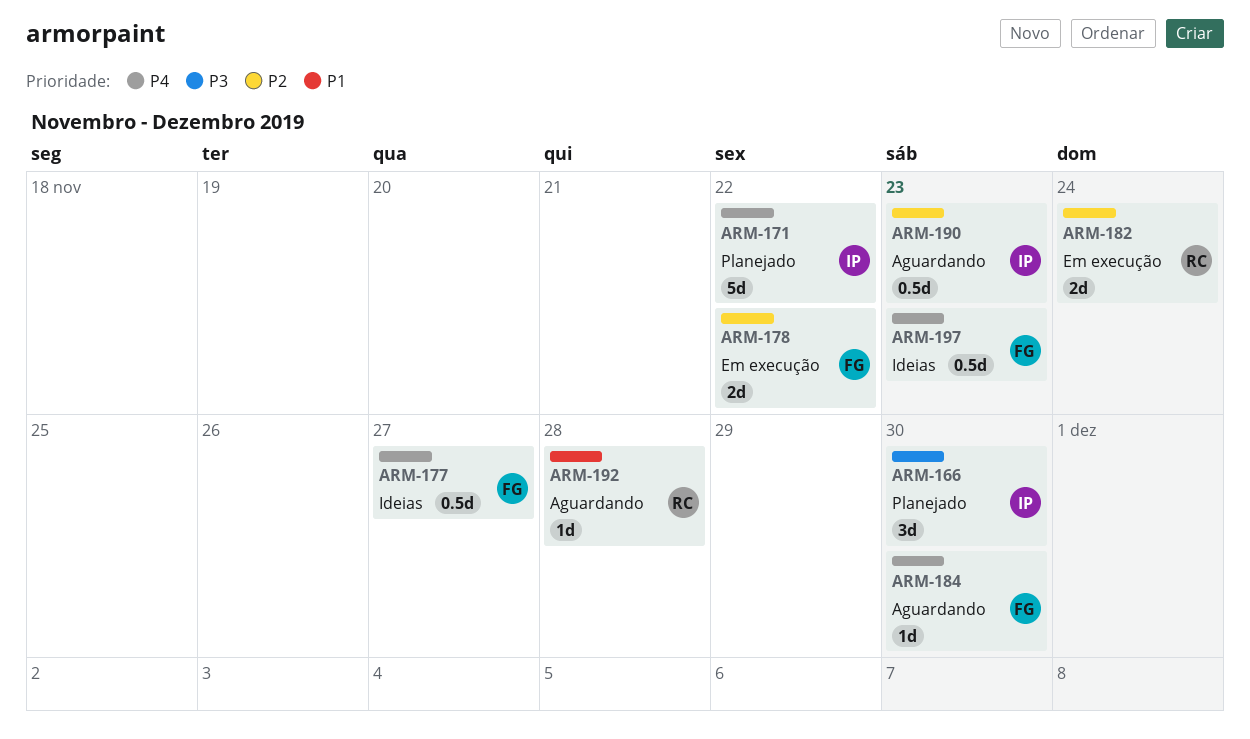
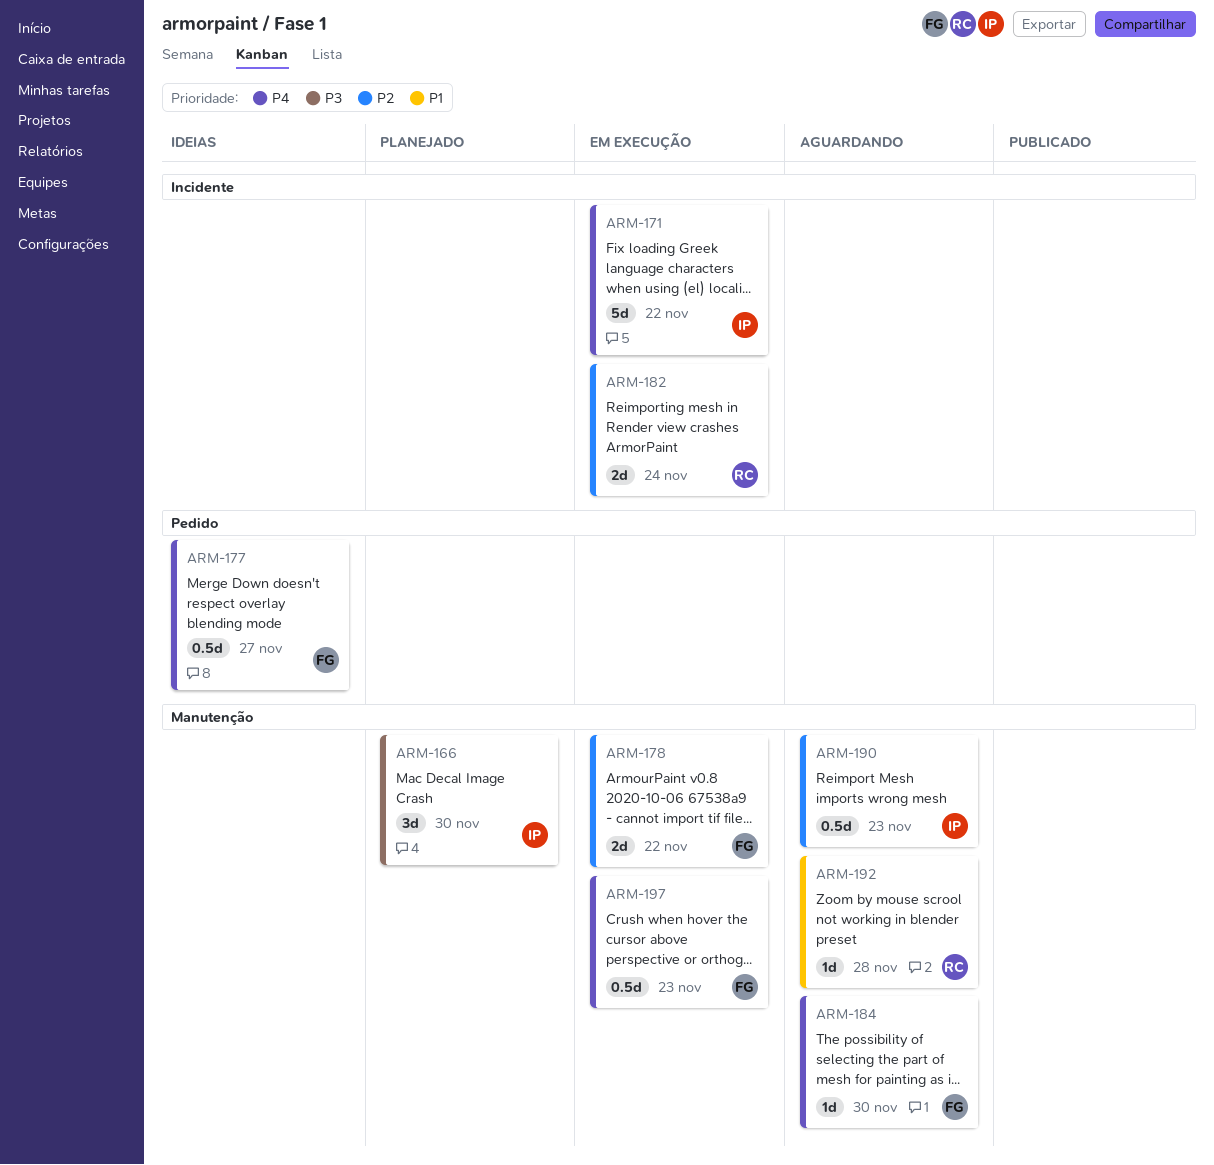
ARM-171, status: Planejado -> Em execução
ARM-197, status: Ideias -> Em execução

